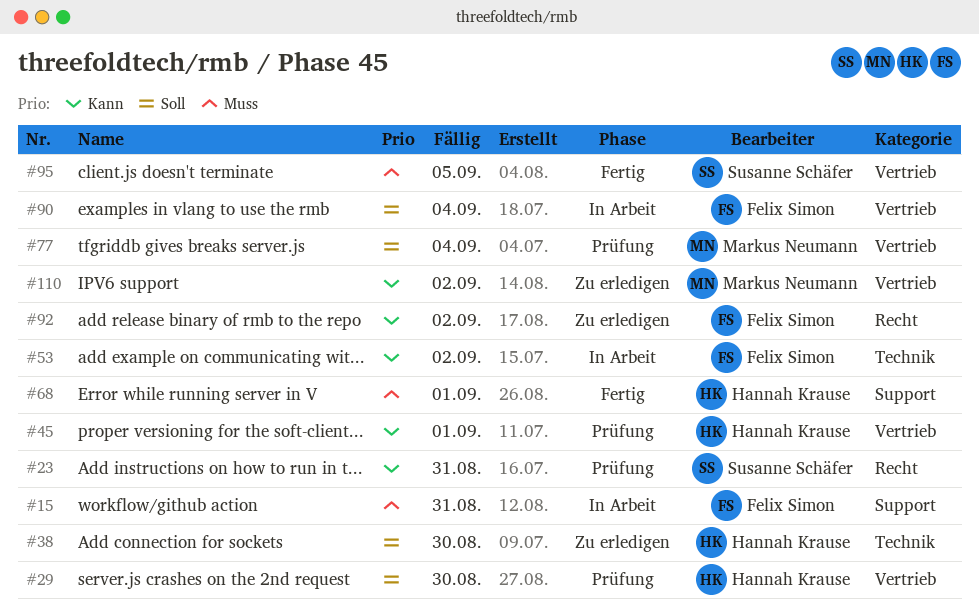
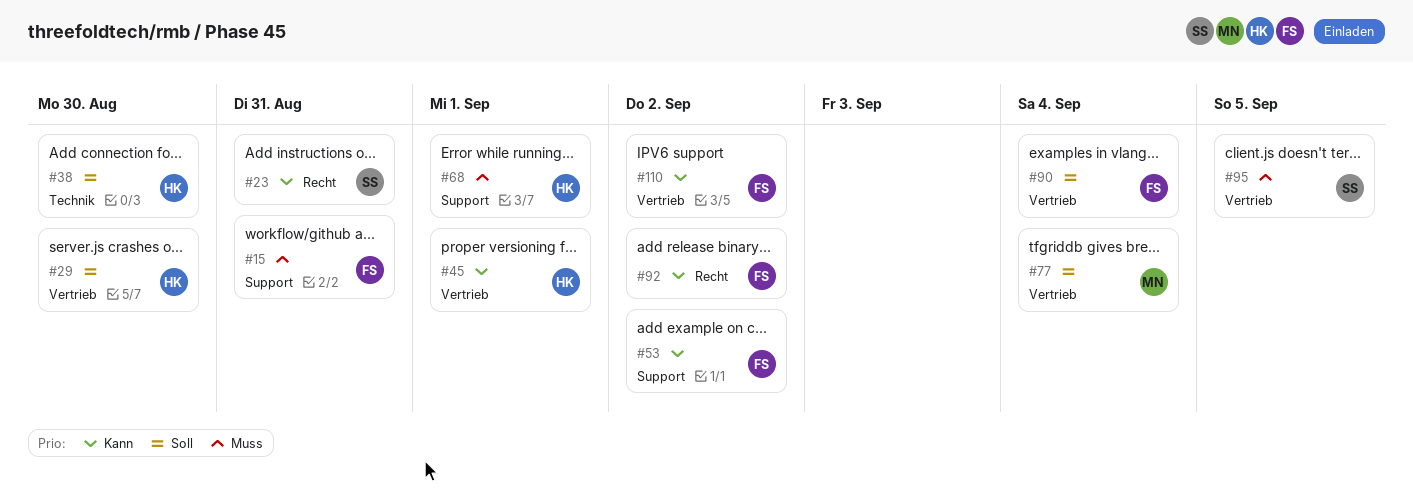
#53, label: Technik -> Support
#110, owner: Markus Neumann -> Felix Simon

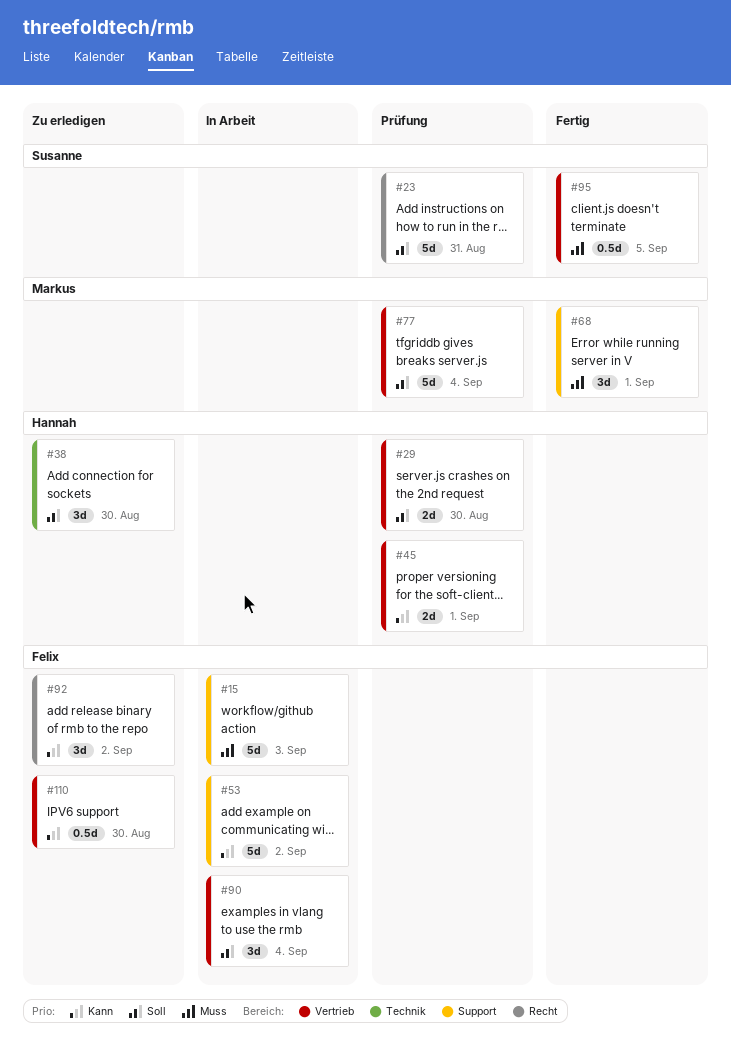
#15, due: Aug 31 -> Sep 3
#23, priority: Kann -> Soll
#68, owner: Hannah -> Markus
#110, due: Sep 2 -> Aug 30

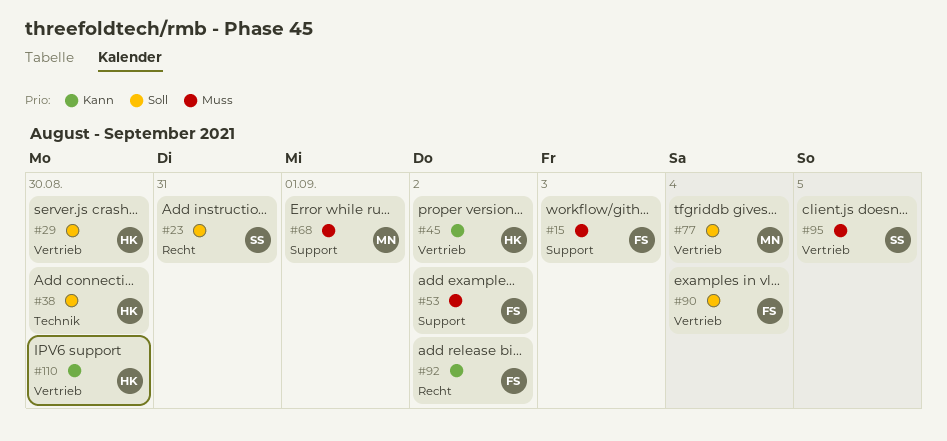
#45, due: Sep 1 -> Sep 2
#53, priority: Kann -> Muss
#110, owner: Felix -> Hannah

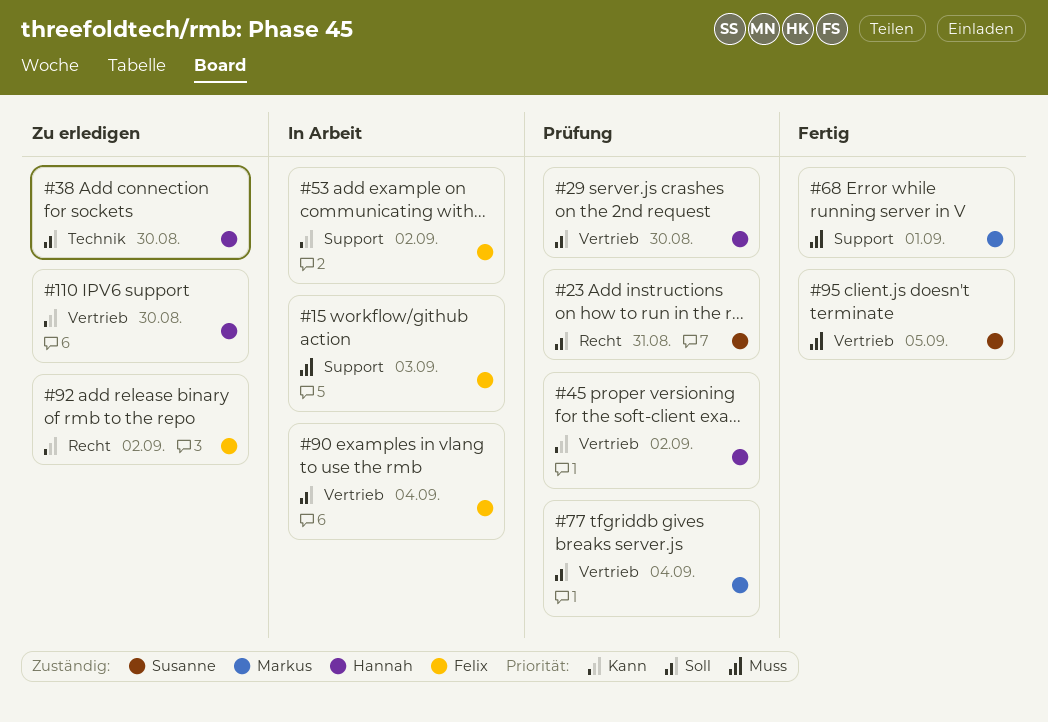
#53, priority: Muss -> Kann

